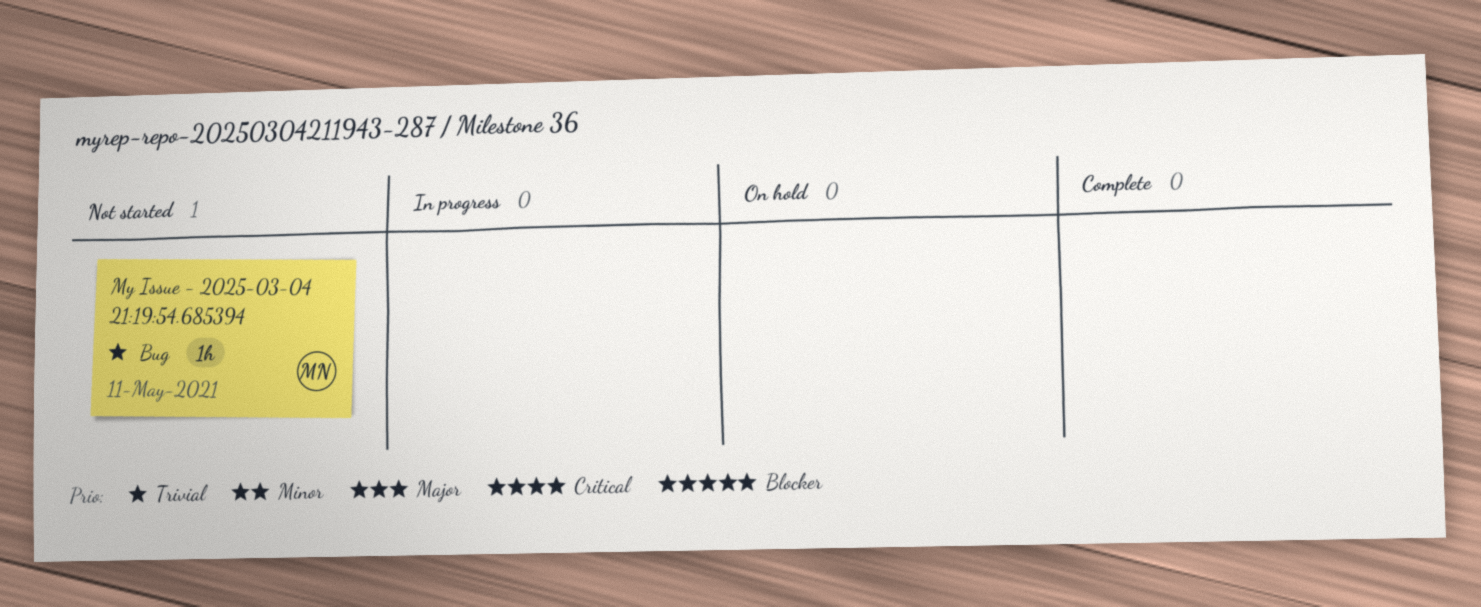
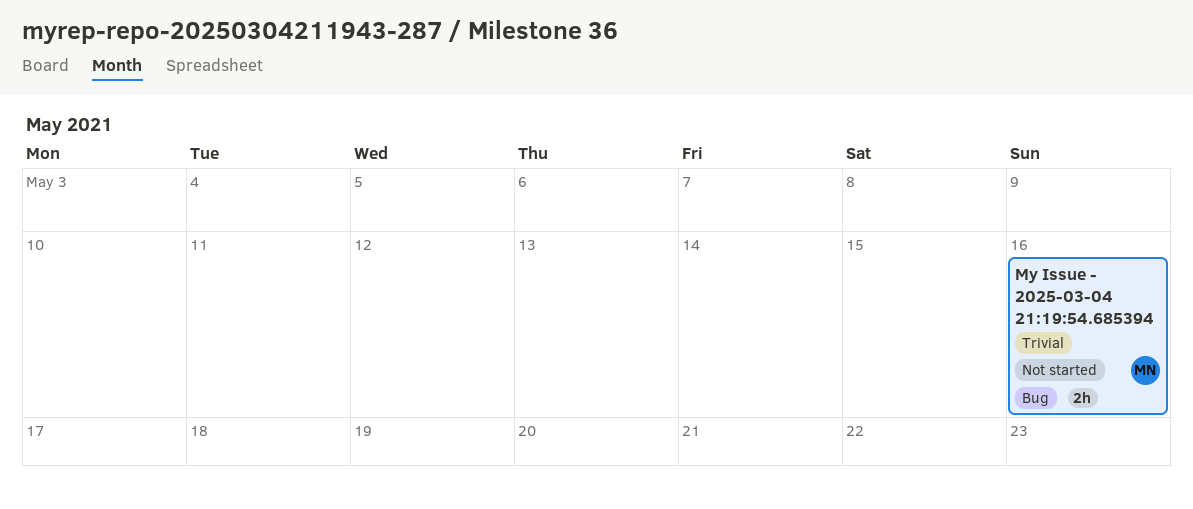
My Issue - 2025-03-04 21:19:54.685394, estimate: 1h -> 2h
My Issue - 2025-03-04 21:19:54.685394, due: May 11 -> May 16

